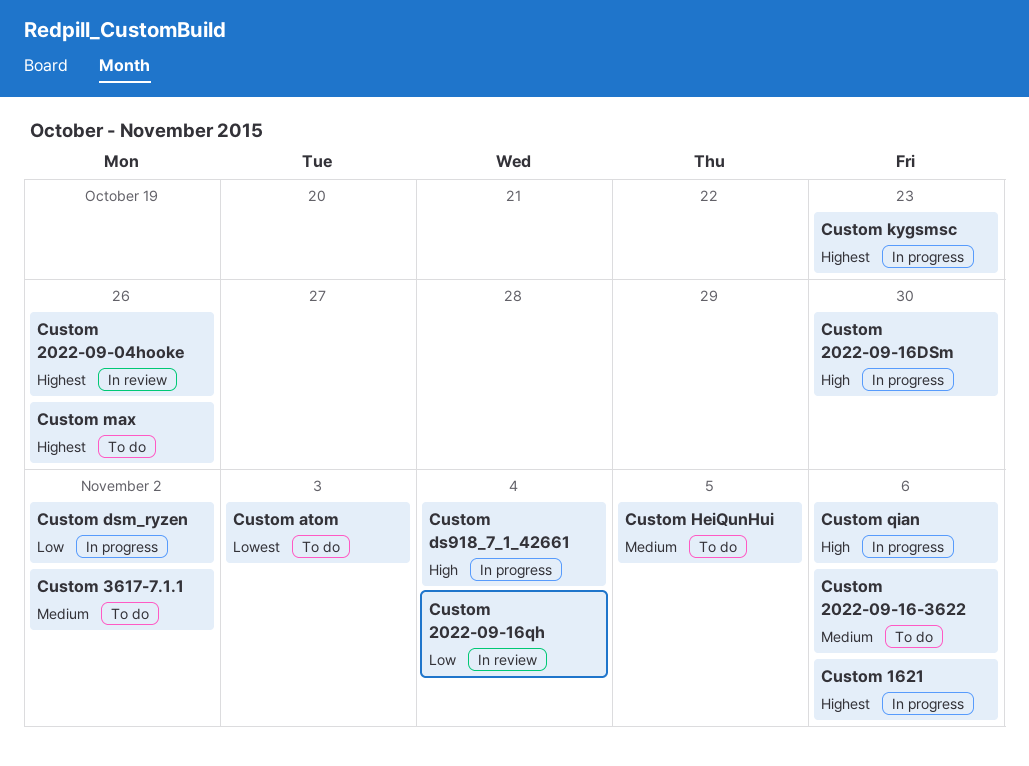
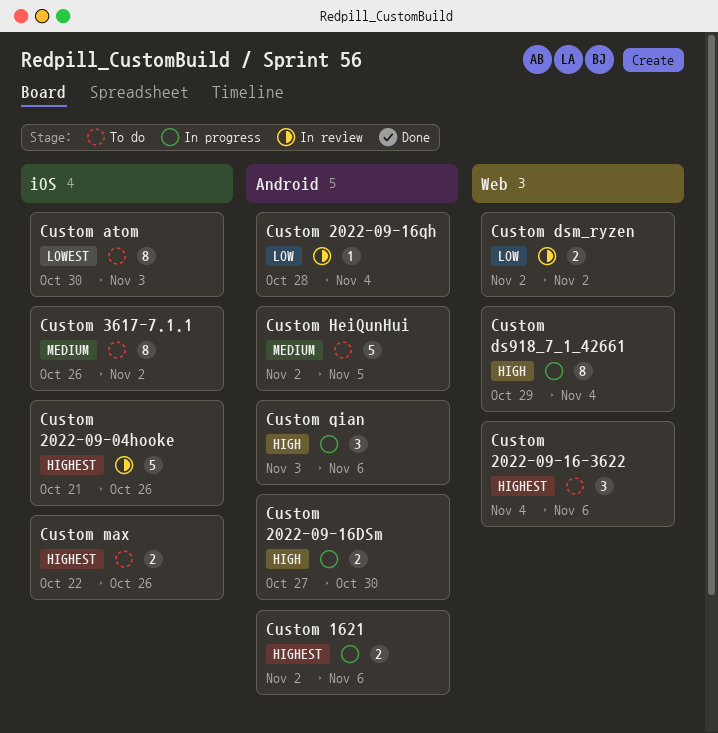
Custom 2022-09-16-3622, priority: Medium -> Highest
Custom dsm_ryzen, status: In progress -> In review
Custom kygsmsc: present -> none

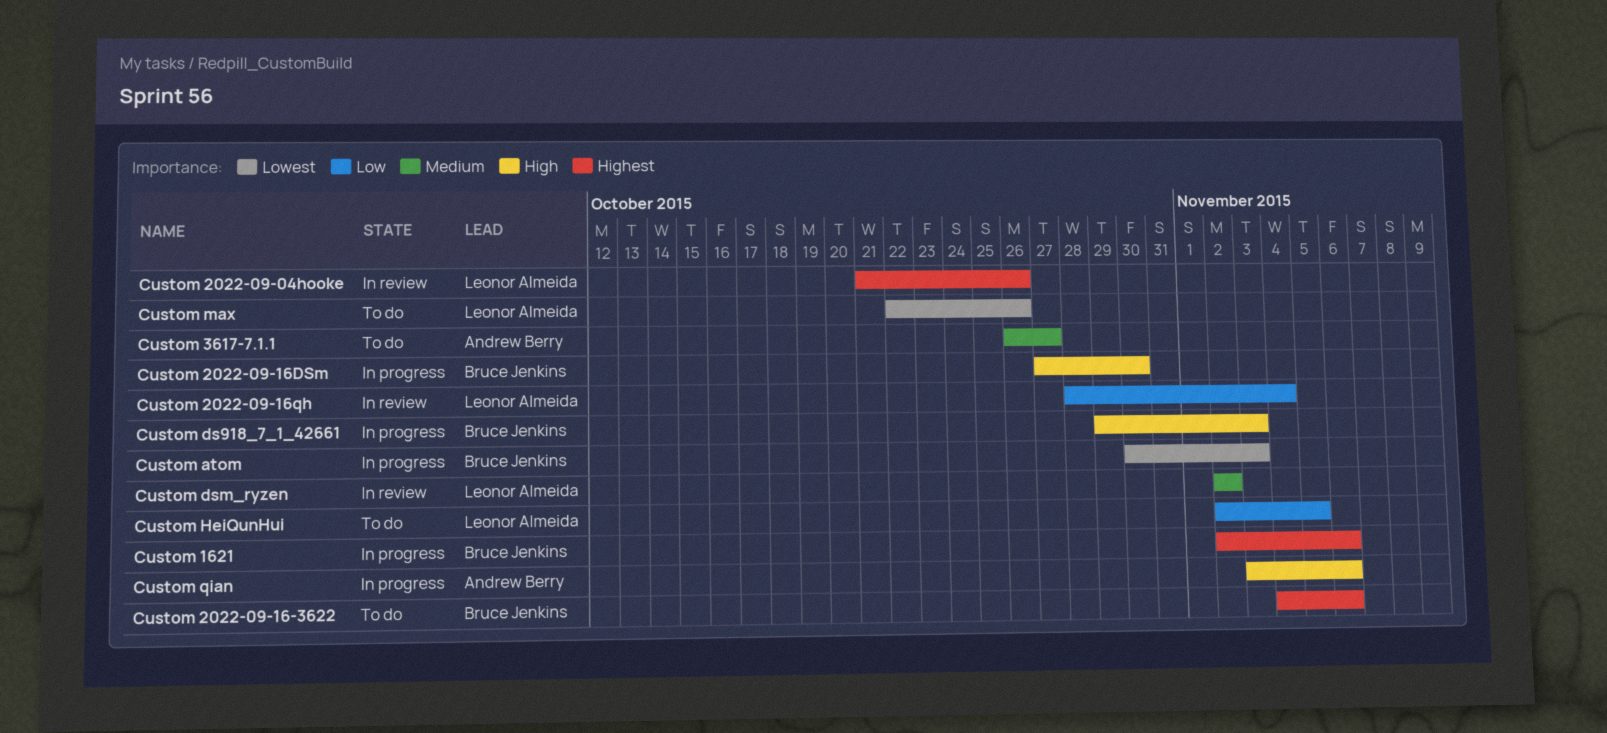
Custom 3617-7.1.1, due: Nov 2 -> Oct 27
Custom atom, status: To do -> In progress
Custom ds918_7_1_42661, due: Nov 4 -> Nov 3
Custom dsm_ryzen, priority: Low -> Medium
Custom HeiQunHui, priority: Medium -> Low
Custom max, priority: Highest -> Lowest

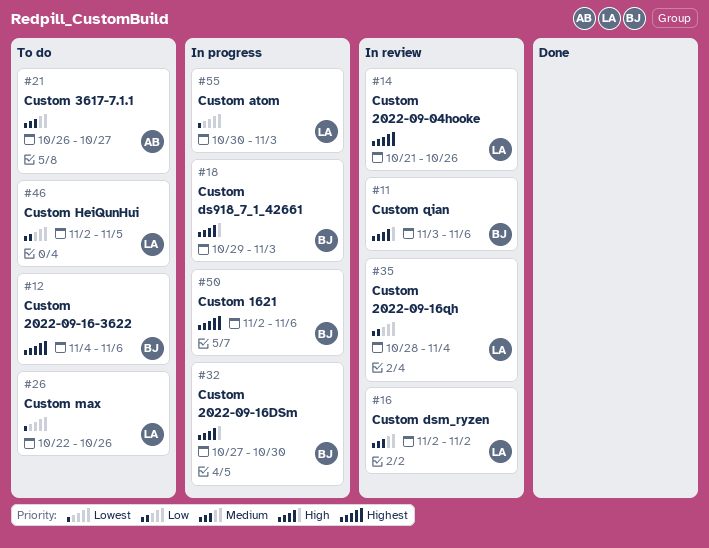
Custom atom, owner: Bruce Jenkins -> Leonor Almeida
Custom qian, status: In progress -> In review
Custom qian, owner: Andrew Berry -> Bruce Jenkins

